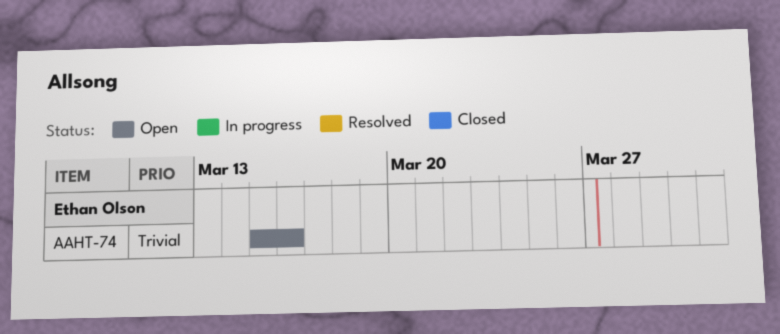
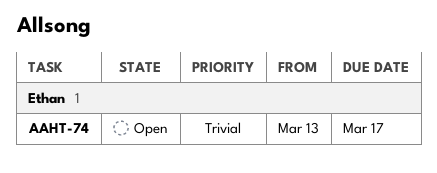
AAHT-74, start: Mar 15 -> Mar 13
AAHT-74, due: Mar 16 -> Mar 17

